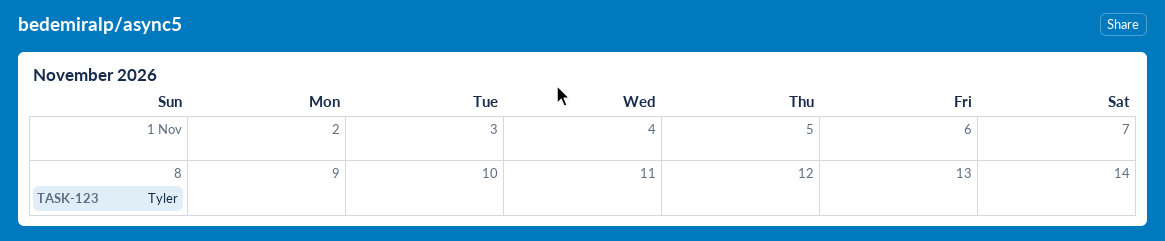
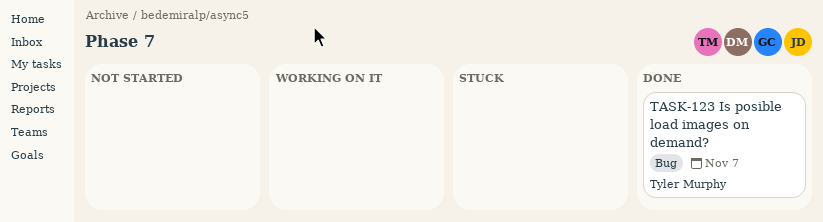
TASK-123, due: Nov 8 -> Nov 7

